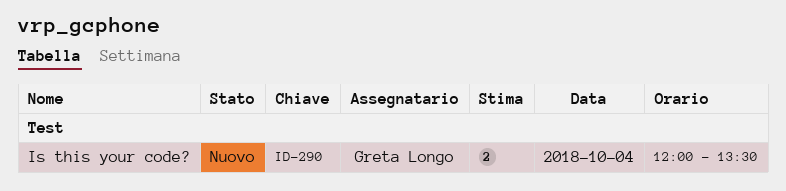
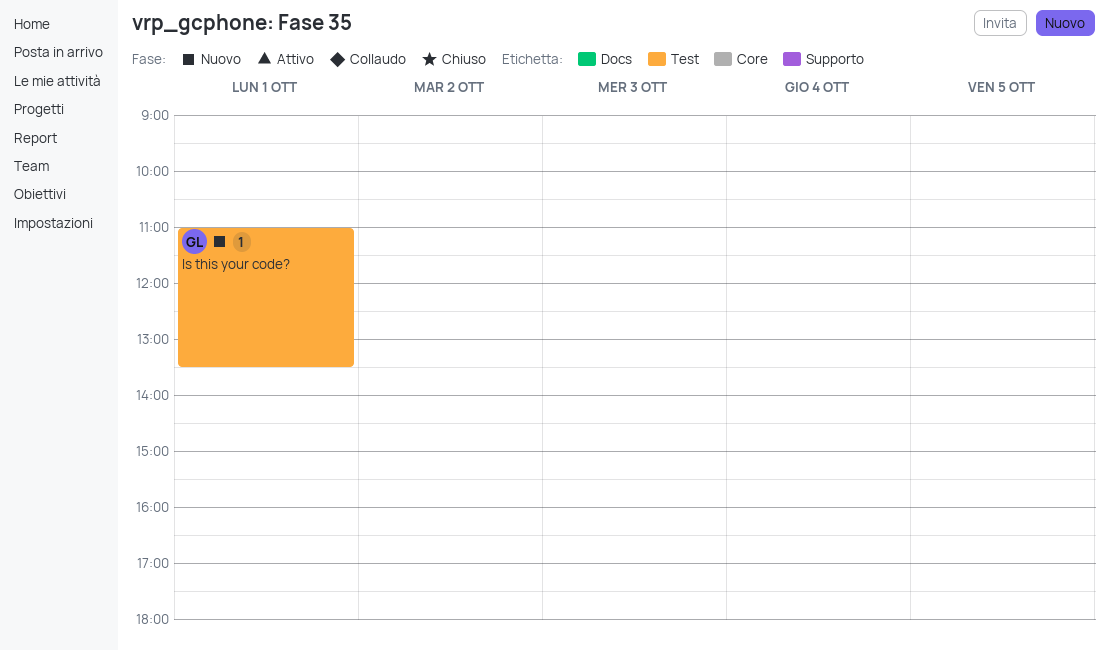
Is this your code?, estimate: 2 -> 1
Is this your code?, day: Oct 4 -> Oct 1
Is this your code?, begins: 12:00 -> 11:00

